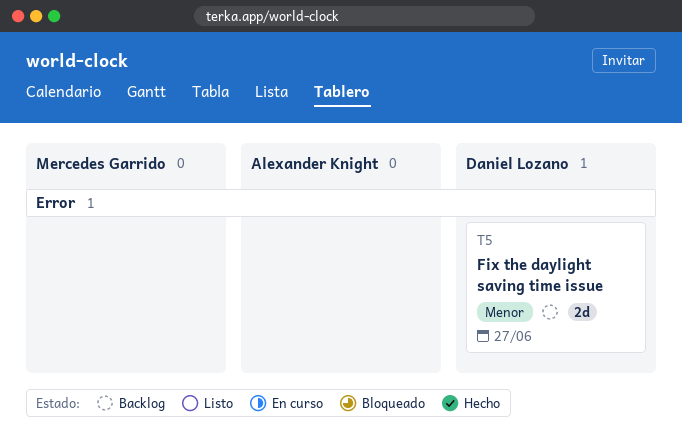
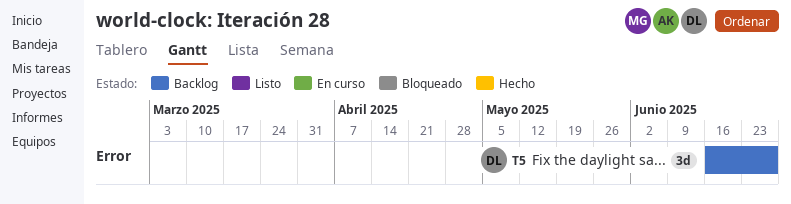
T5, estimate: 2d -> 3d

